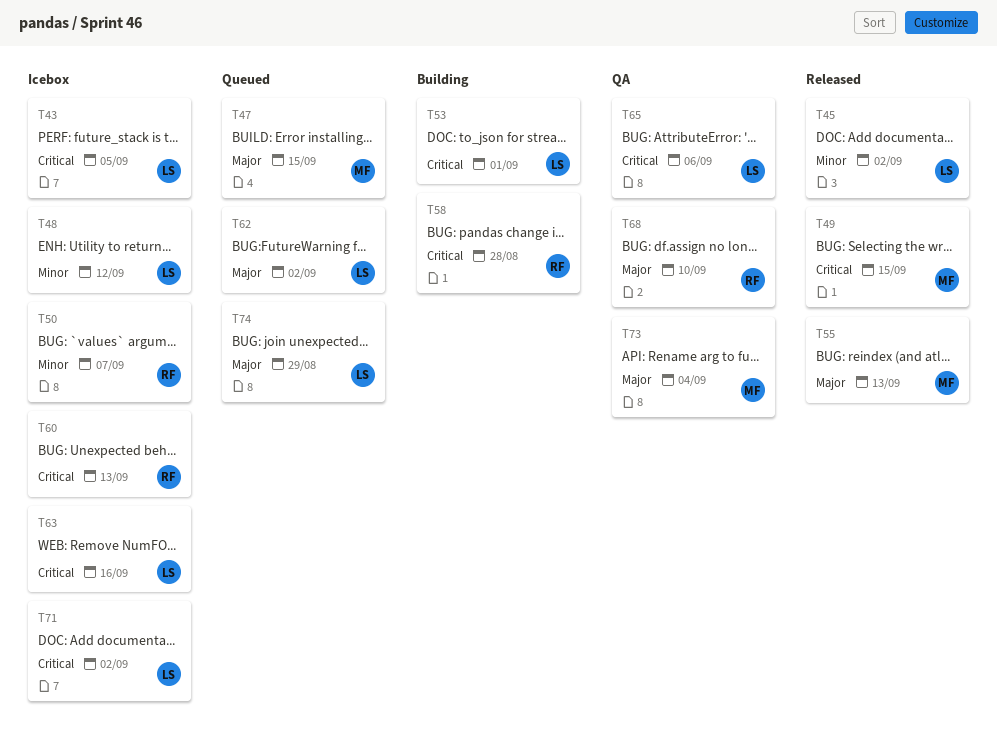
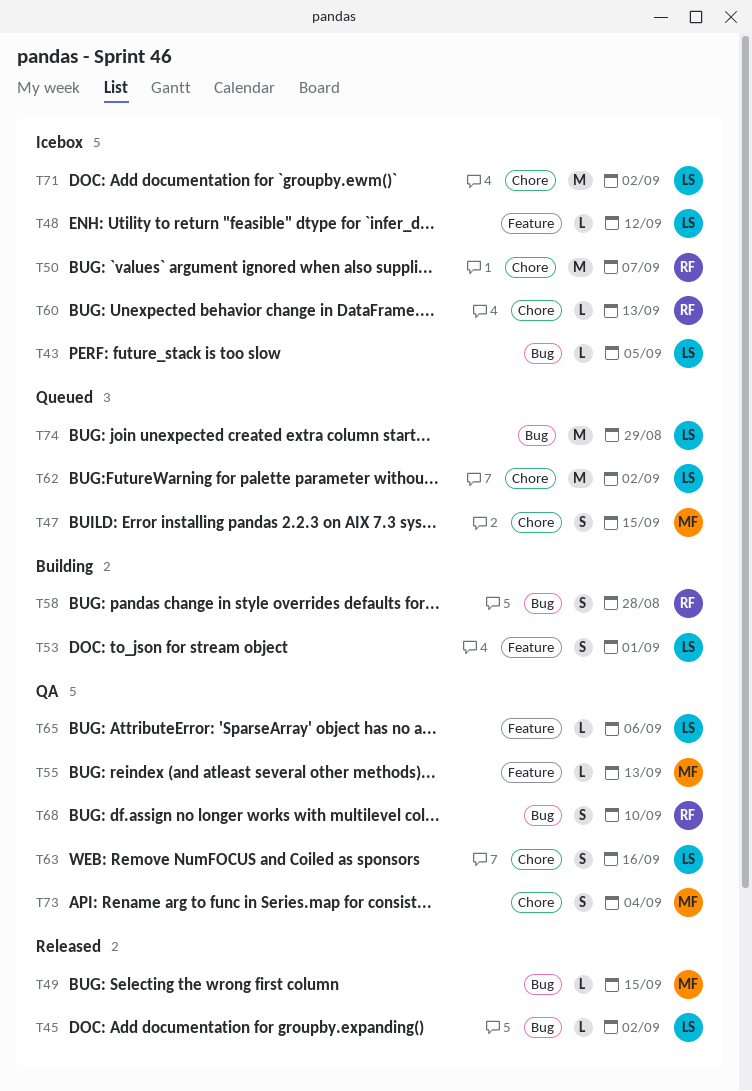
T55, status: Released -> QA
T63, status: Icebox -> QA

